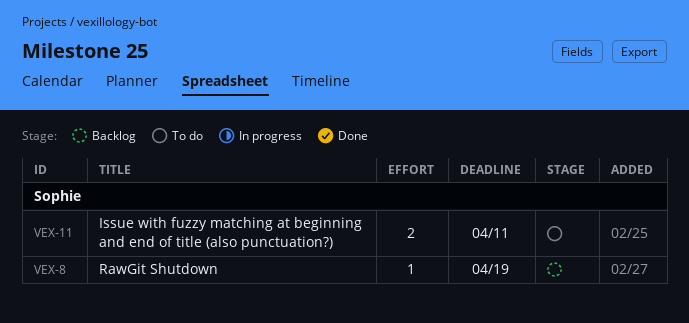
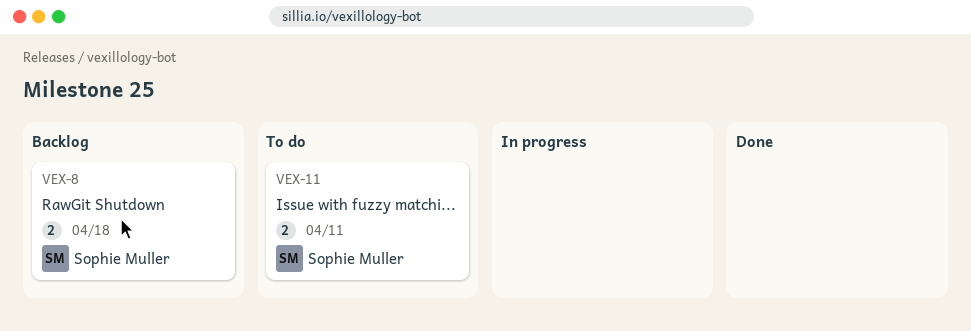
VEX-8, estimate: 1 -> 2
VEX-8, due: Apr 19 -> Apr 18

